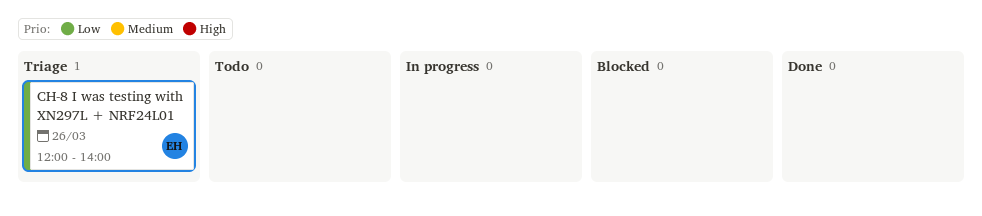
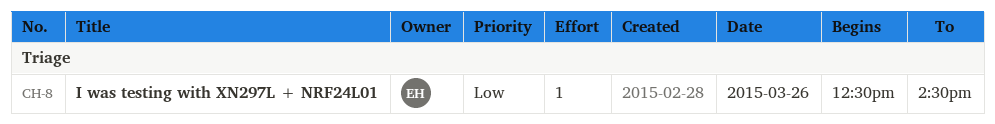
CH-8, begins: 12:00 -> 12:30
CH-8, ends: 14:00 -> 14:30

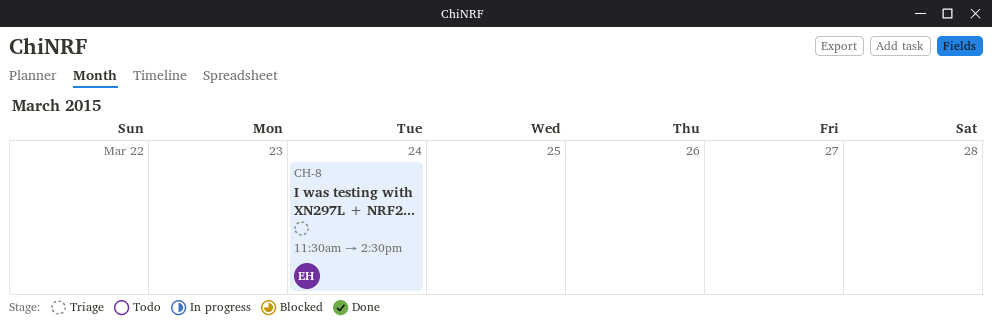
CH-8, day: Mar 26 -> Mar 24
CH-8, begins: 12:30 -> 11:30

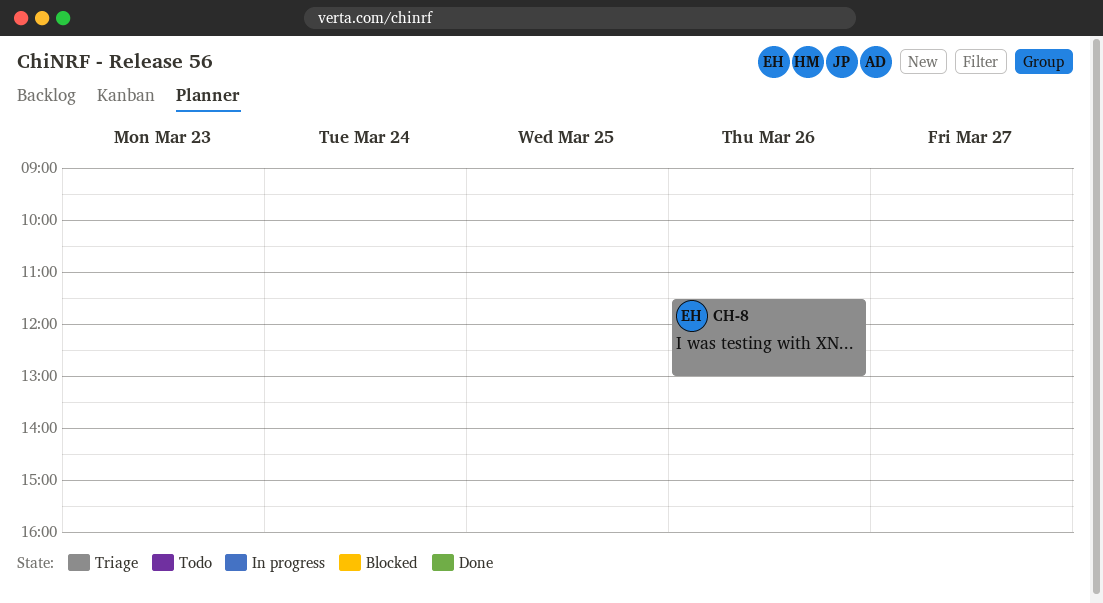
CH-8, day: Mar 24 -> Mar 26
CH-8, ends: 14:30 -> 13:00

